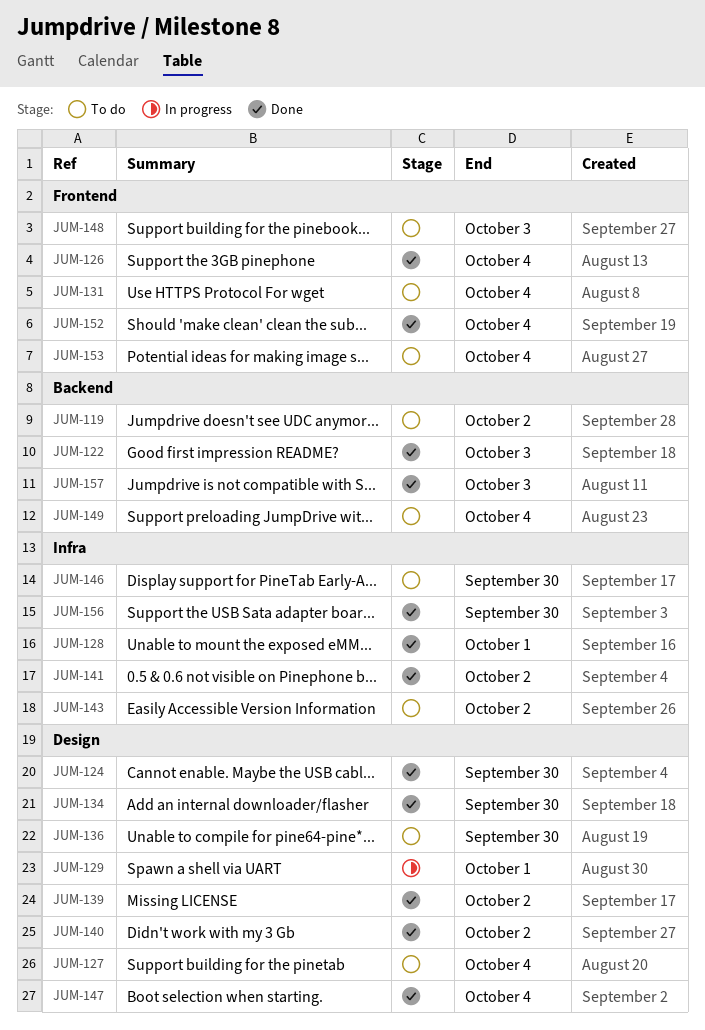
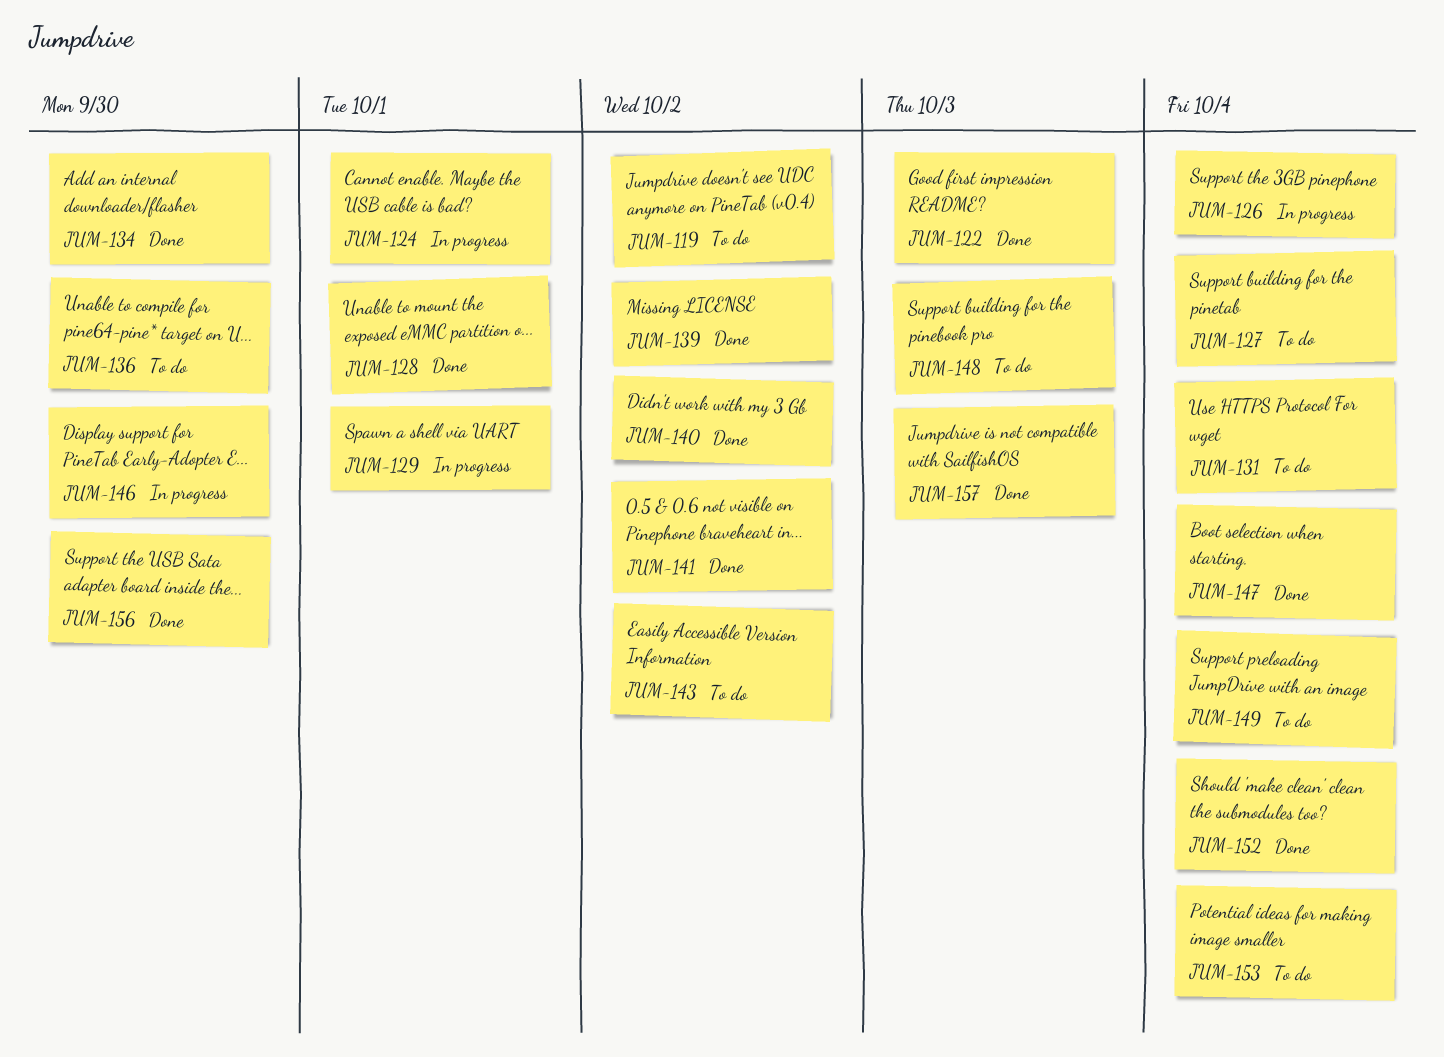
JUM-124, status: Done -> In progress
JUM-124, due: Sep 30 -> Oct 1
JUM-126, status: Done -> In progress
JUM-146, status: To do -> In progress

